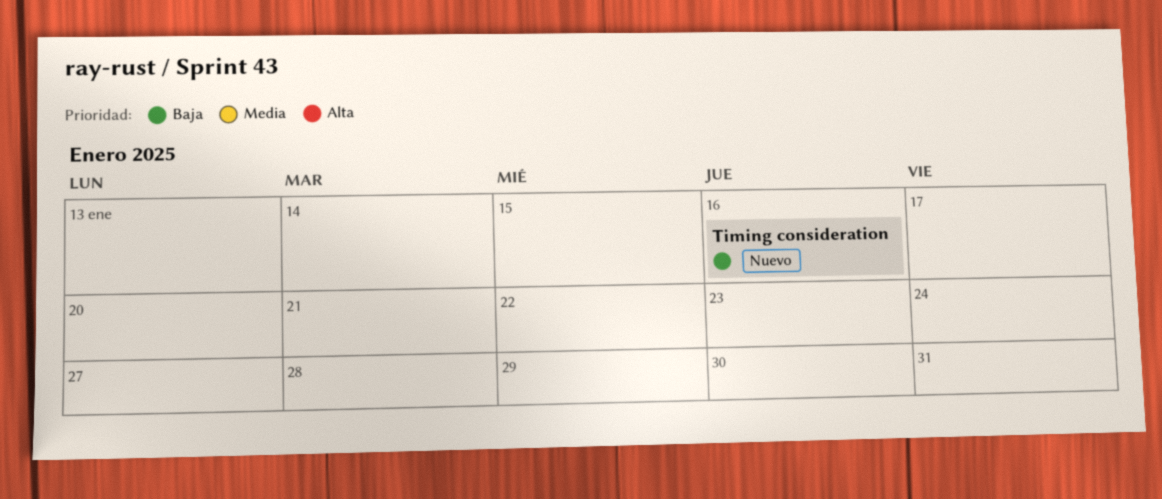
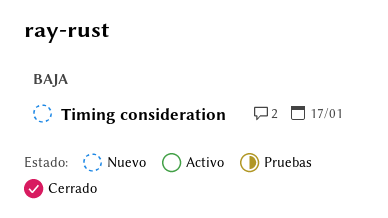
Timing consideration, due: Jan 16 -> Jan 17

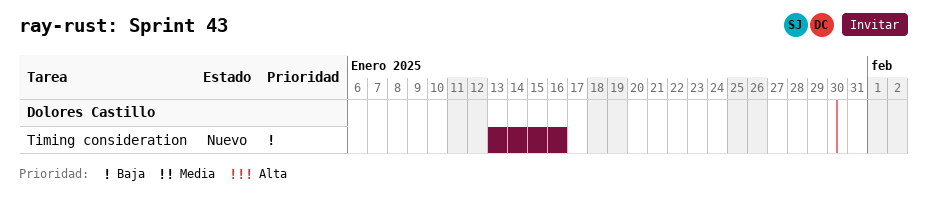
Timing consideration, due: Jan 17 -> Jan 16

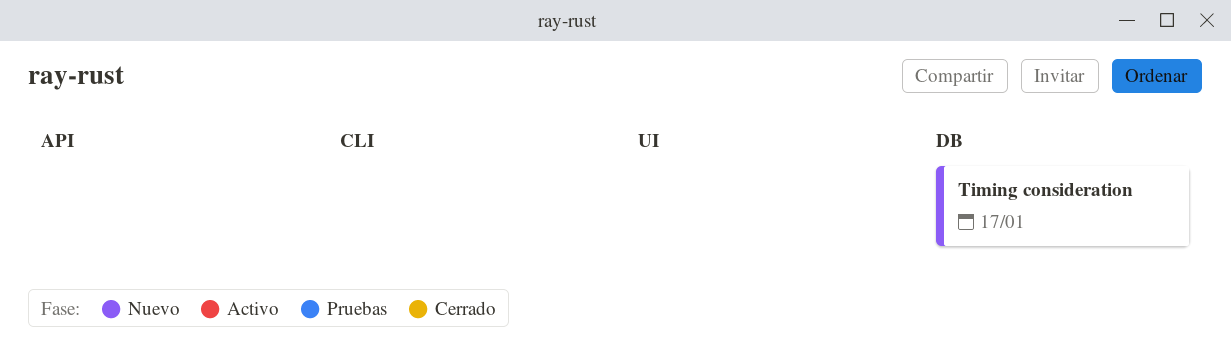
Timing consideration, due: Jan 16 -> Jan 17

